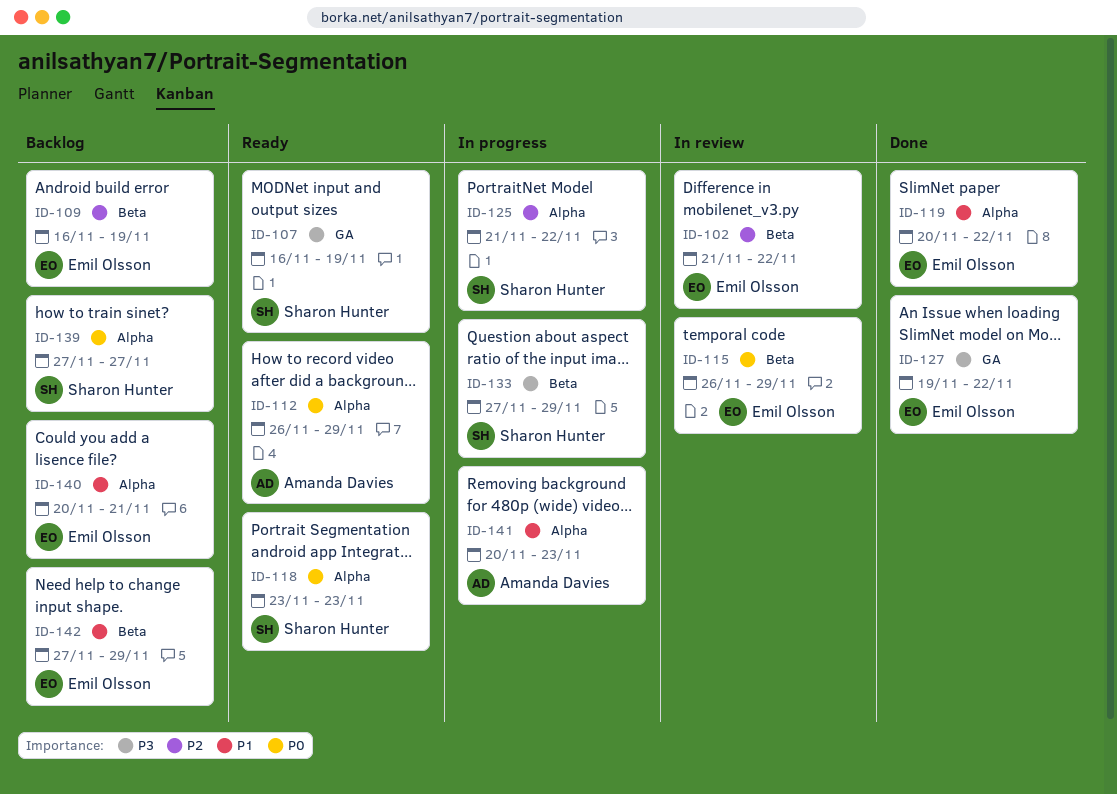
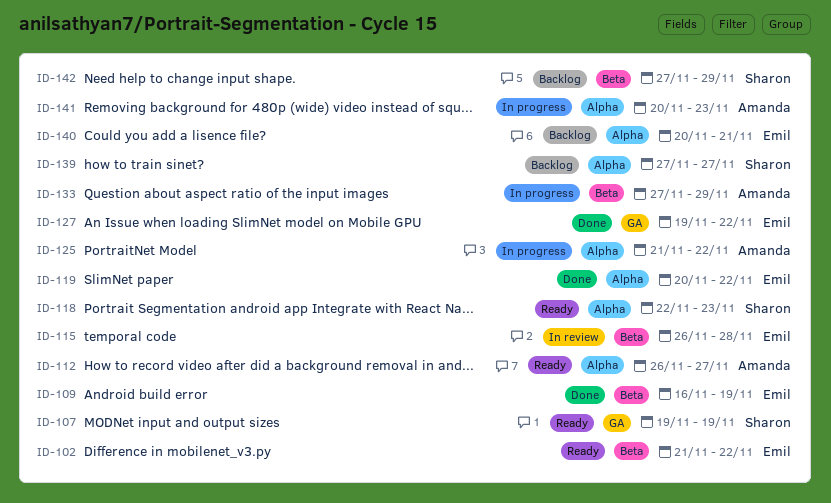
ID-102, status: In review -> Ready
ID-107, start: Nov 16 -> Nov 19
ID-109, status: Backlog -> Done
ID-112, due: Nov 29 -> Nov 27
ID-115, due: Nov 29 -> Nov 28
ID-118, start: Nov 23 -> Nov 22
ID-125, owner: Sharon Hunter -> Amanda Davies
ID-133, owner: Sharon Hunter -> Amanda Davies
ID-142, owner: Emil Olsson -> Sharon Hunter

